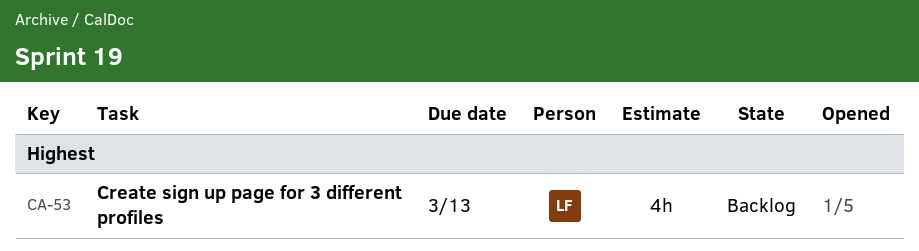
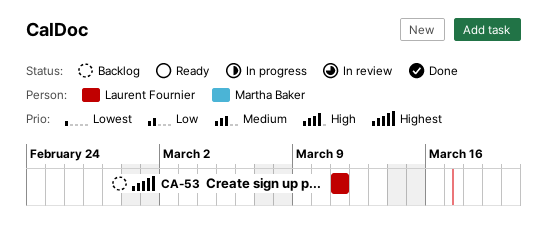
CA-53, due: Mar 13 -> Mar 11

